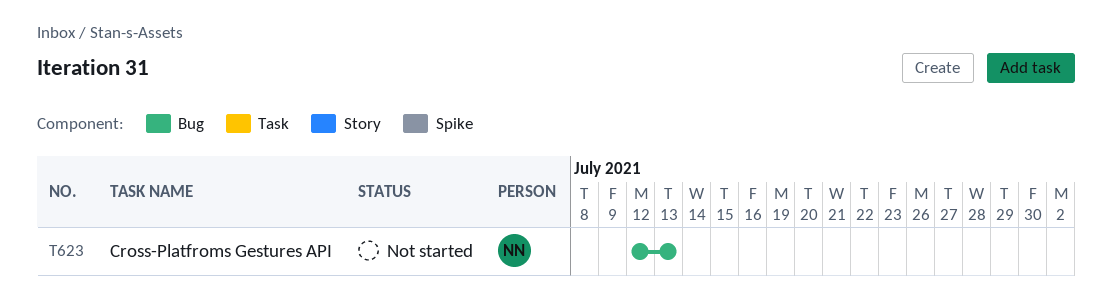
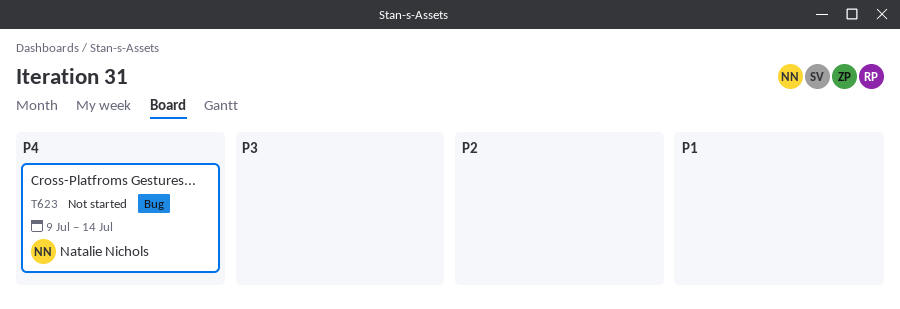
T623, start: Jul 12 -> Jul 9
T623, due: Jul 13 -> Jul 14

